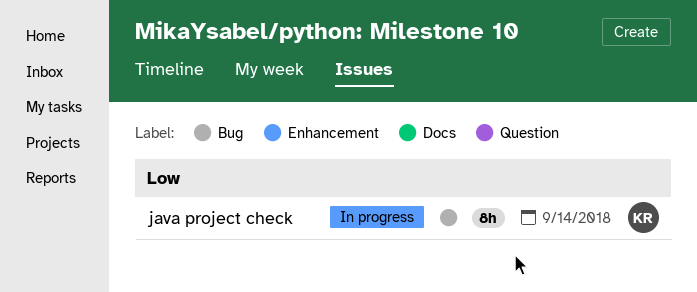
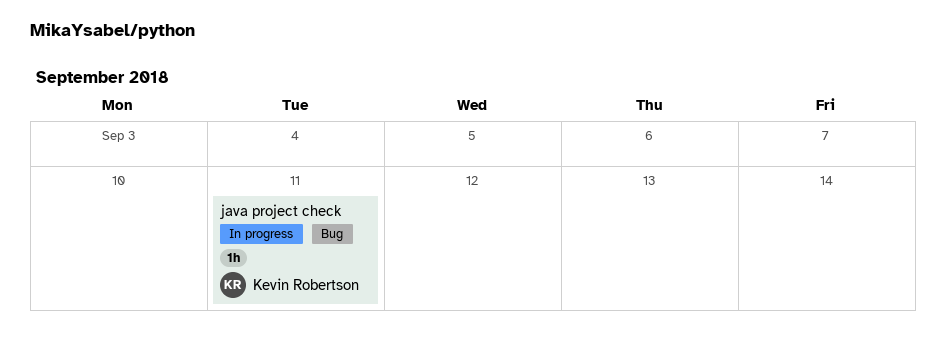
java project check, estimate: 8h -> 1h
java project check, due: Sep 14 -> Sep 11

